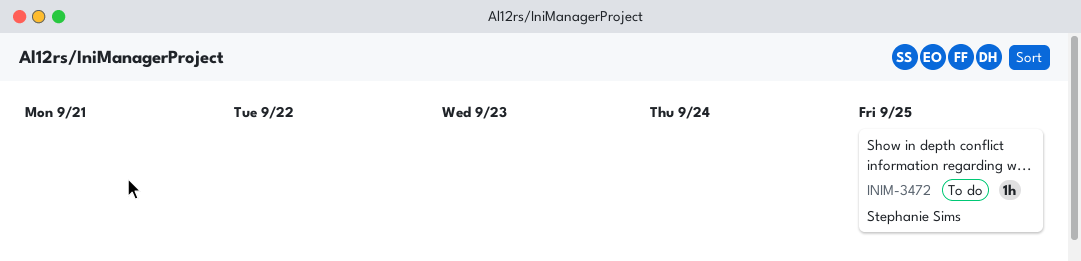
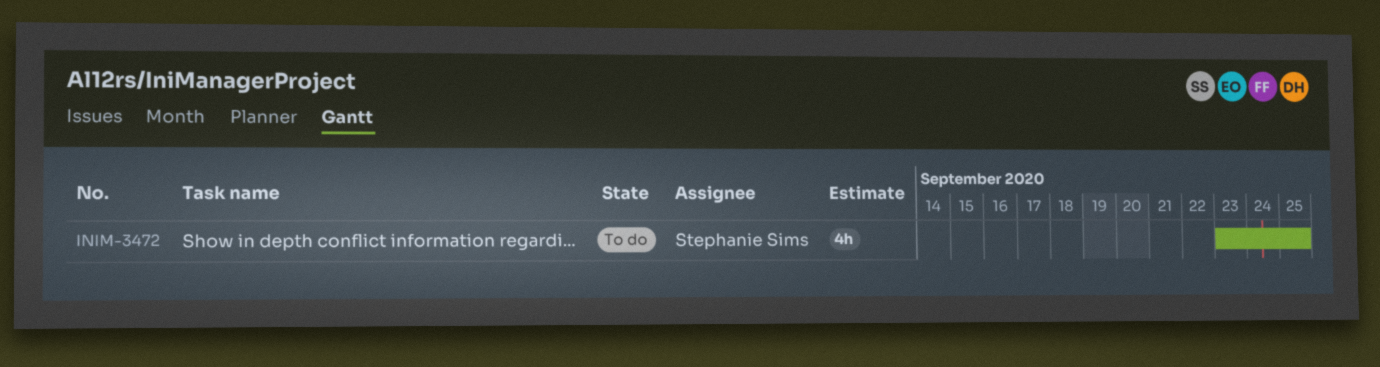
INIM-3472, estimate: 1h -> 4h

